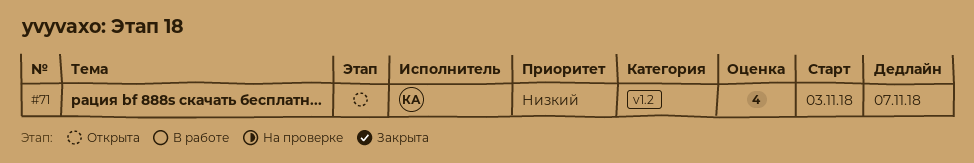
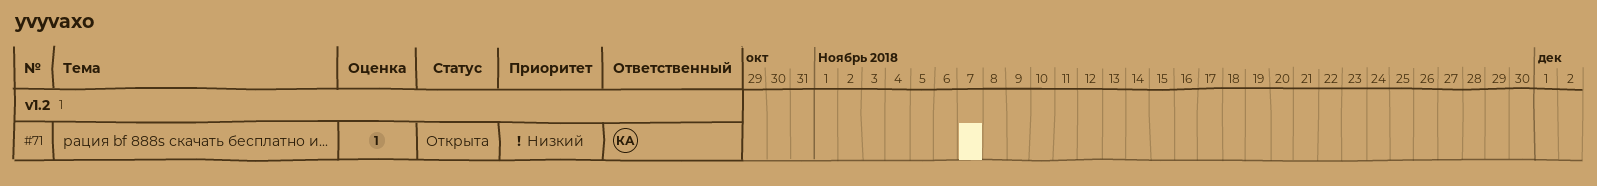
#71, estimate: 4 -> 1
#71, start: Nov 3 -> Nov 7

